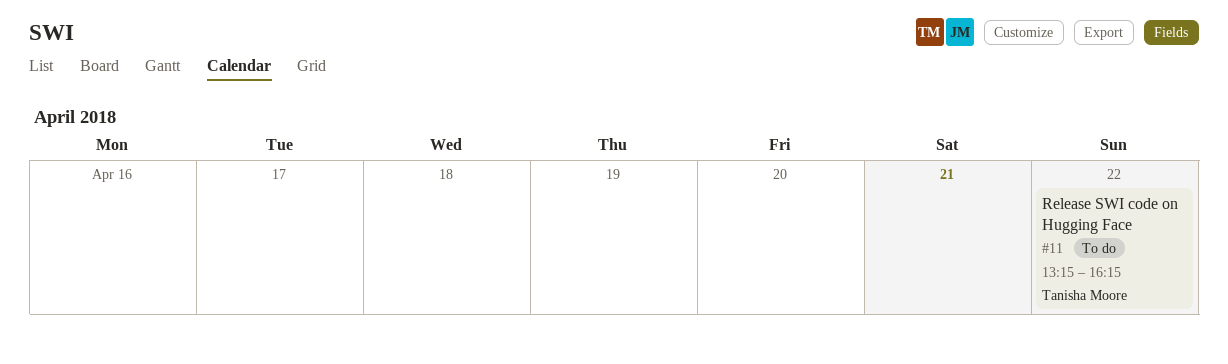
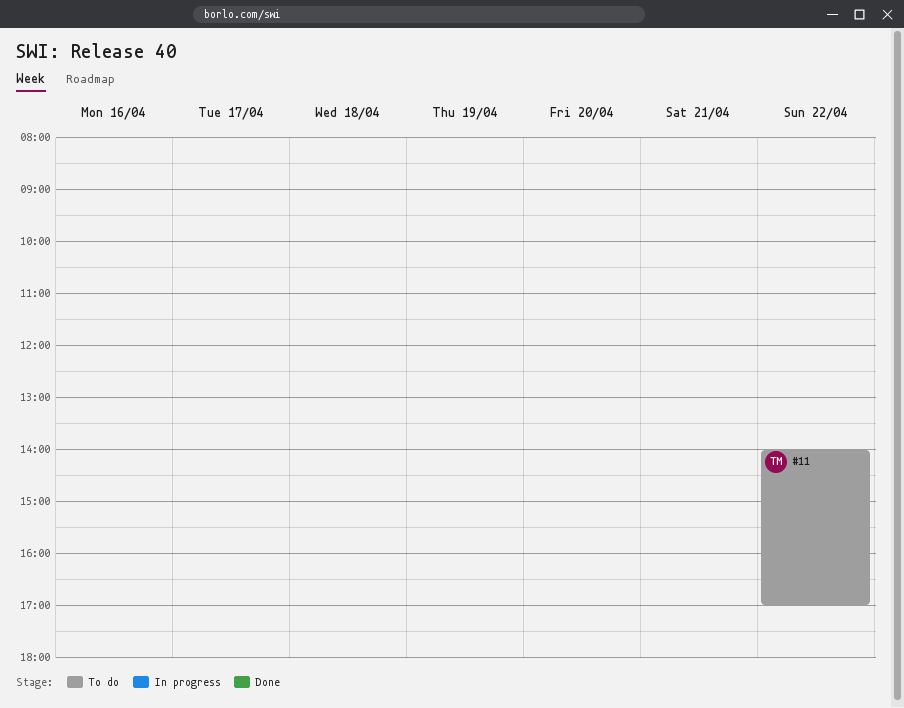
#11, begins: 13:15 -> 14:00
#11, ends: 16:15 -> 17:00

